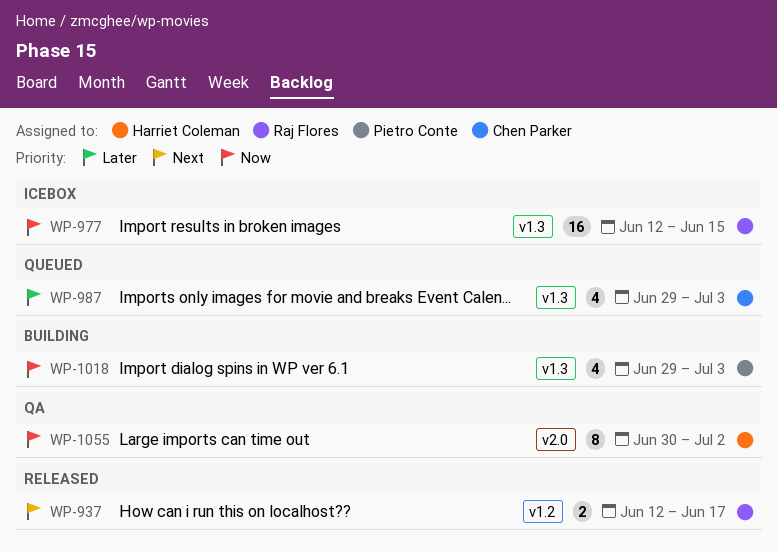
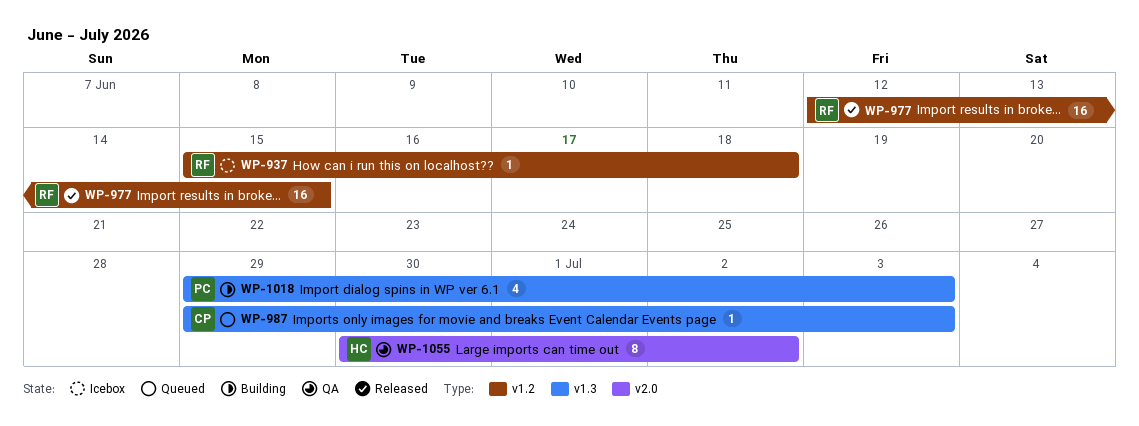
WP-937, status: Released -> Icebox
WP-937, estimate: 2 -> 1
WP-937, start: Jun 12 -> Jun 15
WP-937, due: Jun 17 -> Jun 18
WP-977, status: Icebox -> Released
WP-977, label: v1.3 -> v1.2
WP-987, estimate: 4 -> 1

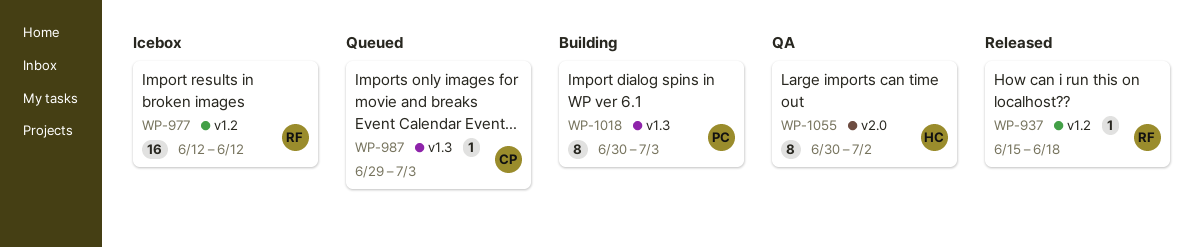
WP-937, status: Icebox -> Released
WP-977, status: Released -> Icebox
WP-977, due: Jun 15 -> Jun 12
WP-1018, estimate: 4 -> 8
WP-1018, start: Jun 29 -> Jun 30

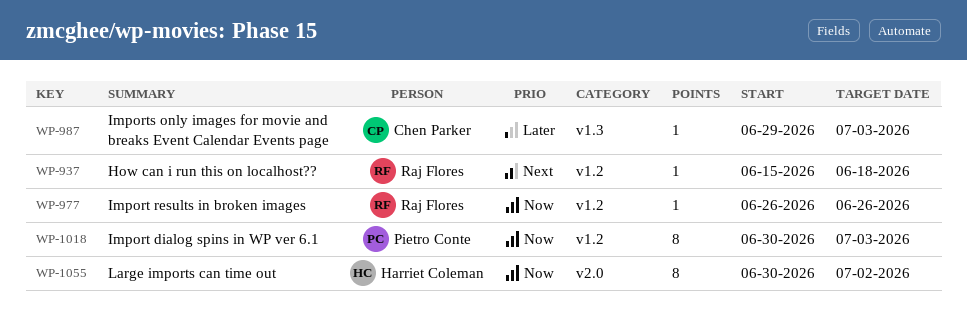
WP-977, estimate: 16 -> 1
WP-977, start: Jun 12 -> Jun 26
WP-977, due: Jun 12 -> Jun 26
WP-1018, label: v1.3 -> v1.2

